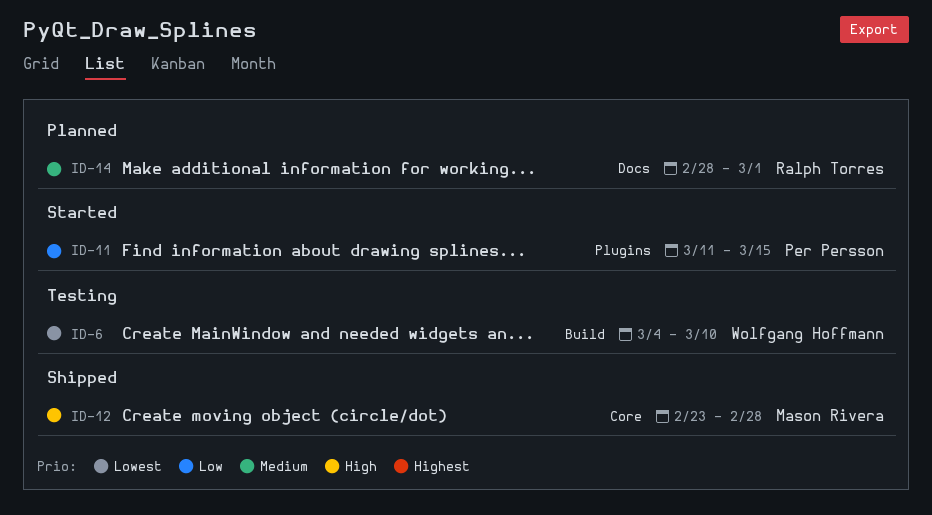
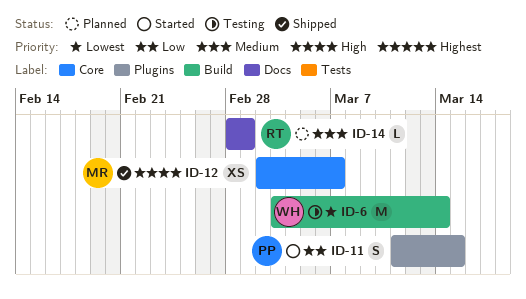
ID-6, start: Mar 4 -> Mar 3
ID-6, due: Mar 10 -> Mar 14
ID-12, start: Feb 23 -> Mar 2
ID-12, due: Feb 28 -> Mar 7

